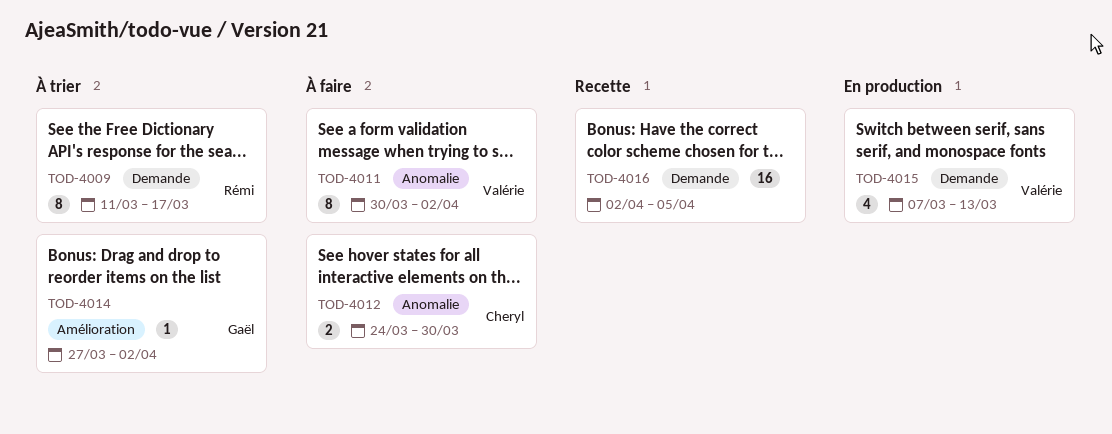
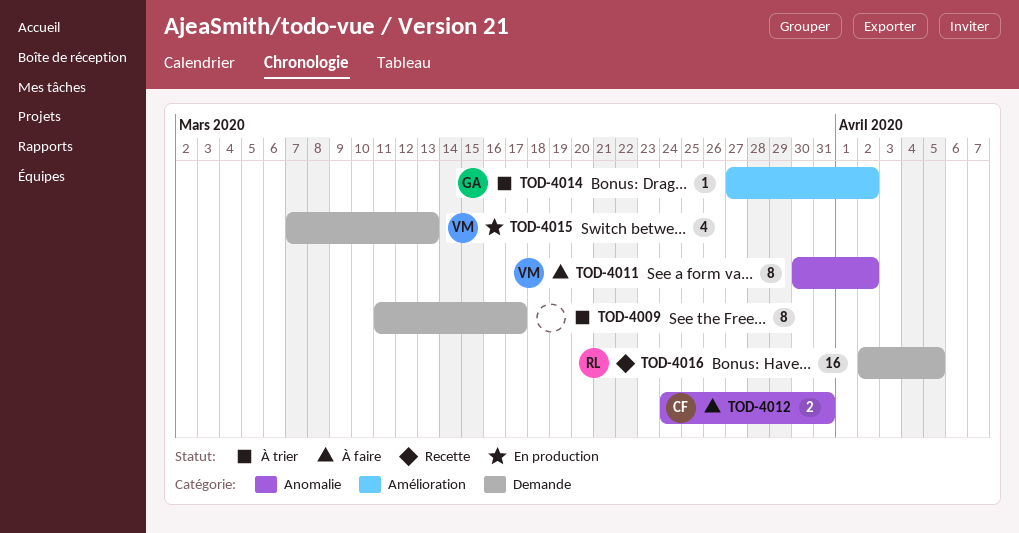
TOD-4009, owner: Rémi -> none
TOD-4012, due: Mar 30 -> Mar 31
TOD-4016, owner: none -> Rémi

